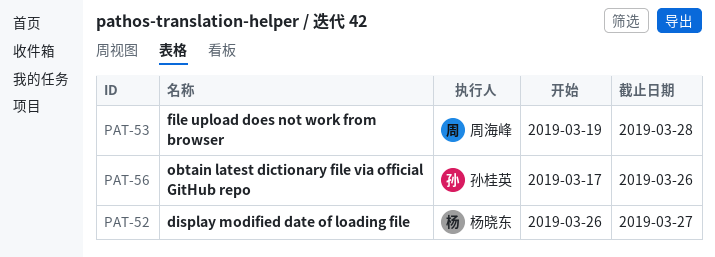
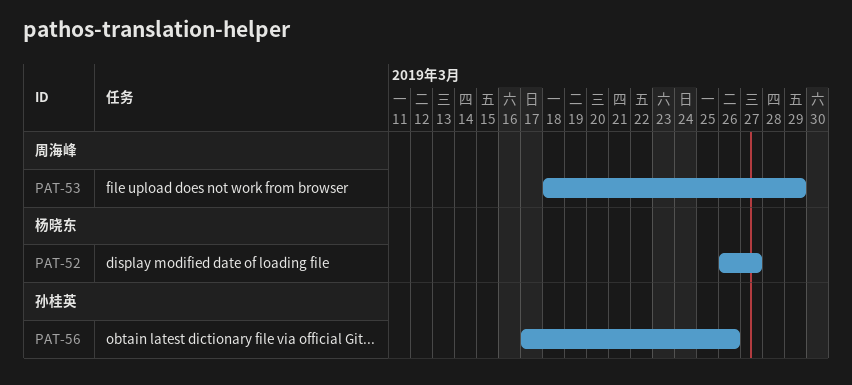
PAT-53, start: Mar 19 -> Mar 18
PAT-53, due: Mar 28 -> Mar 29

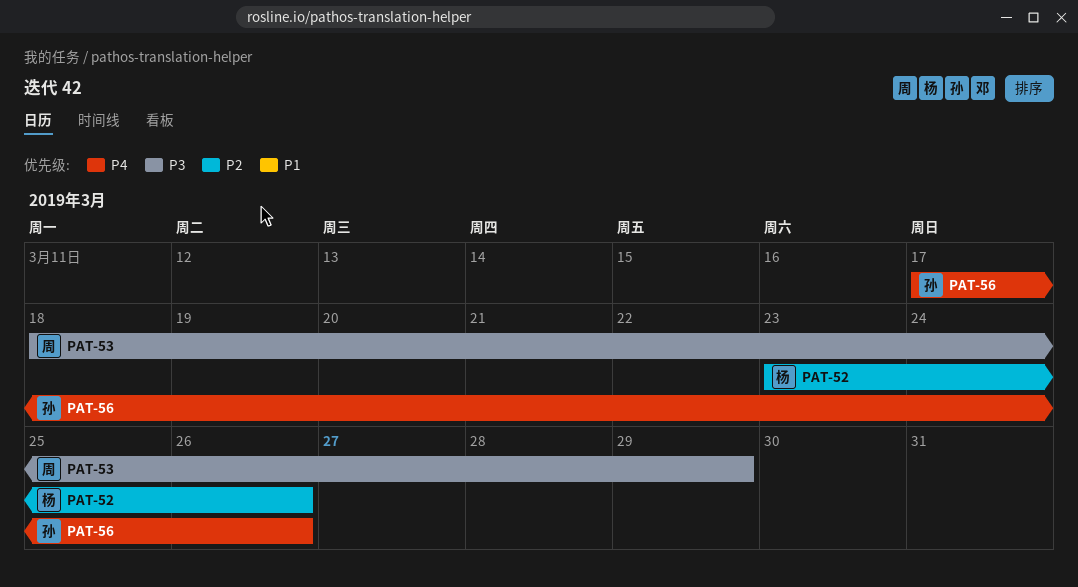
PAT-52, start: Mar 26 -> Mar 23
PAT-52, due: Mar 27 -> Mar 26

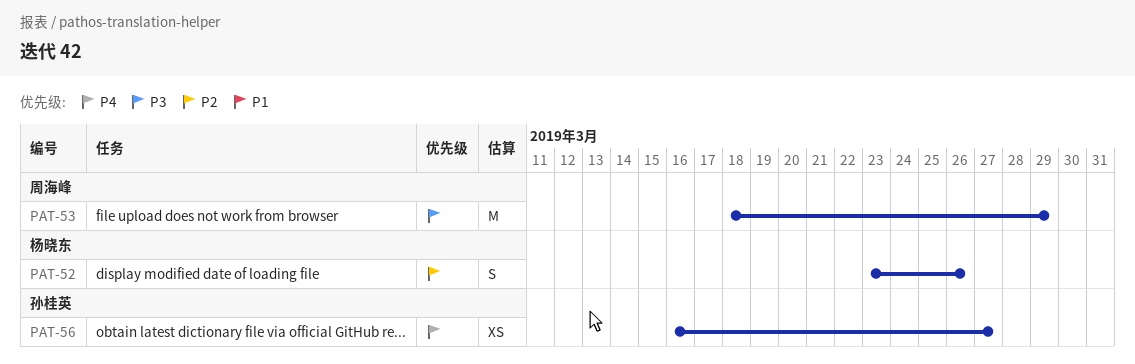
PAT-56, start: Mar 17 -> Mar 16
PAT-56, due: Mar 26 -> Mar 27

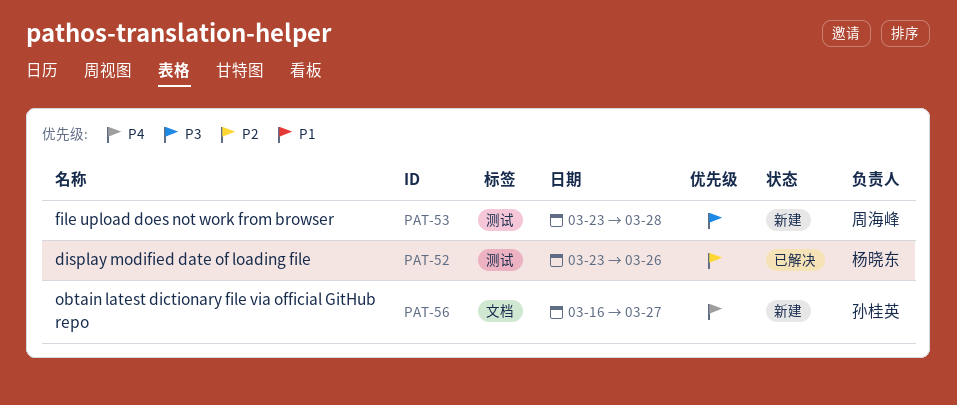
PAT-53, start: Mar 18 -> Mar 23
PAT-53, due: Mar 29 -> Mar 28

